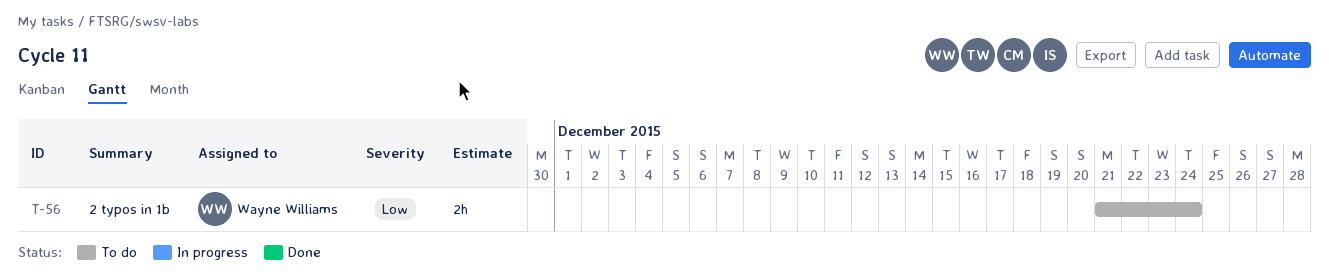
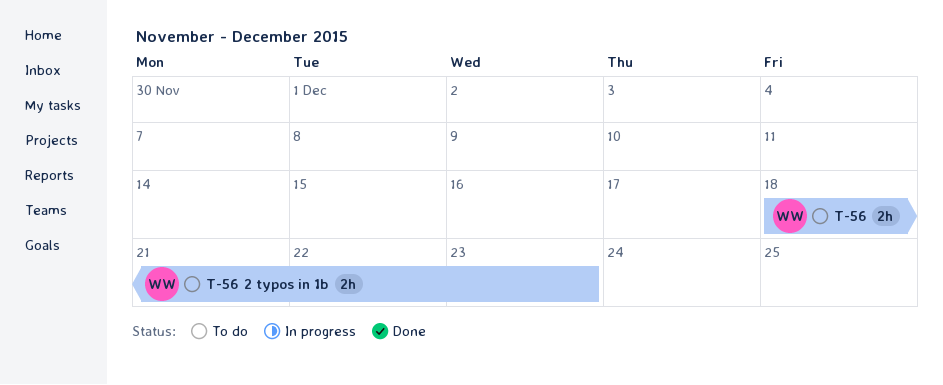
T-56, start: Dec 21 -> Dec 18
T-56, due: Dec 24 -> Dec 23

